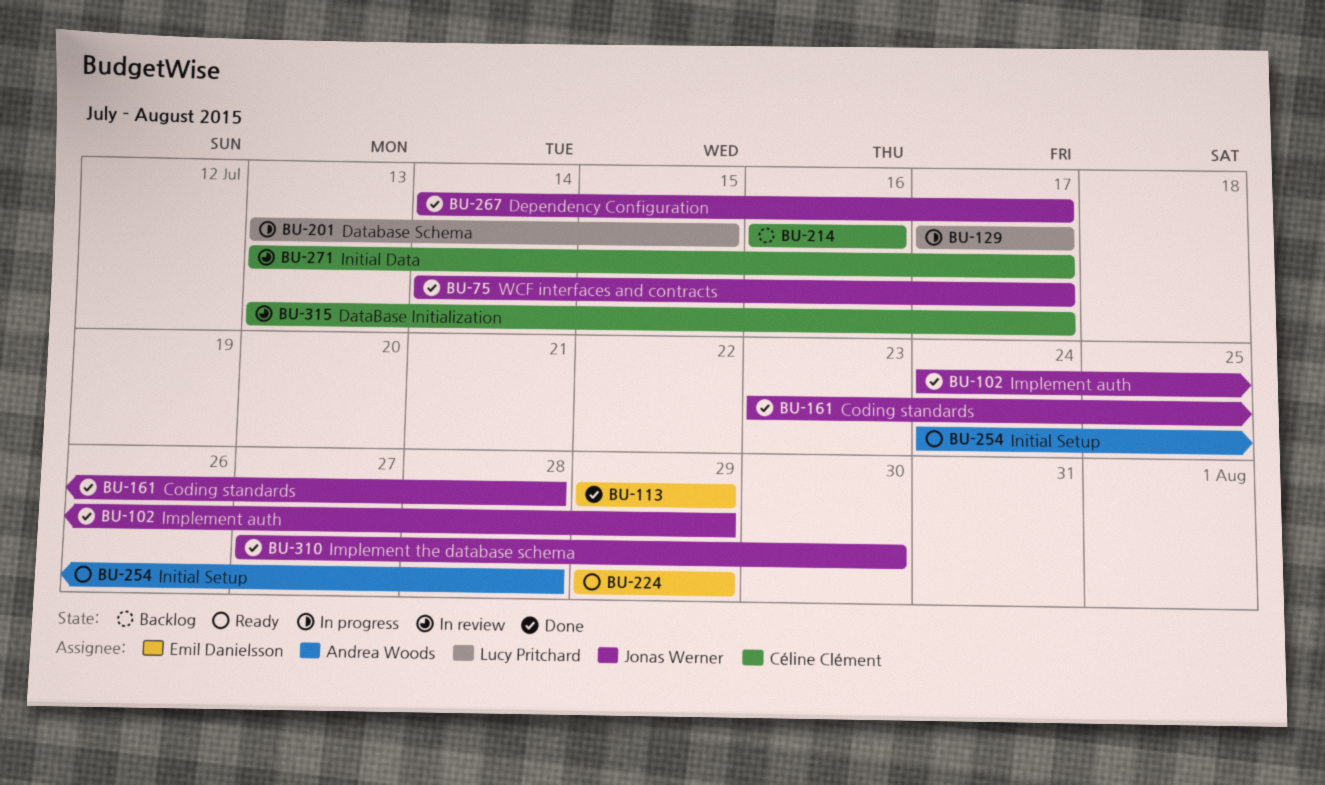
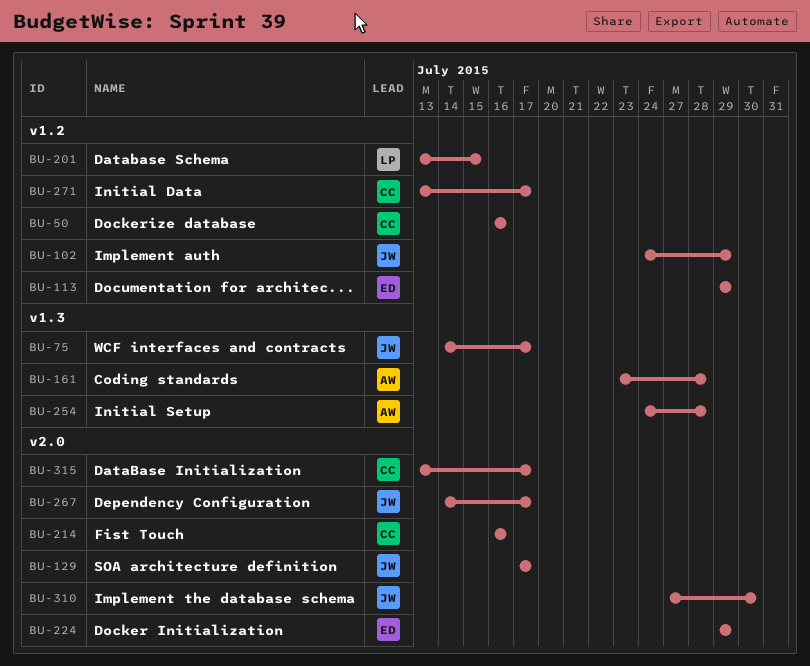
BU-50: none -> present
BU-129, owner: Lucy Pritchard -> Jonas Werner
BU-161, owner: Jonas Werner -> Andrea Woods

